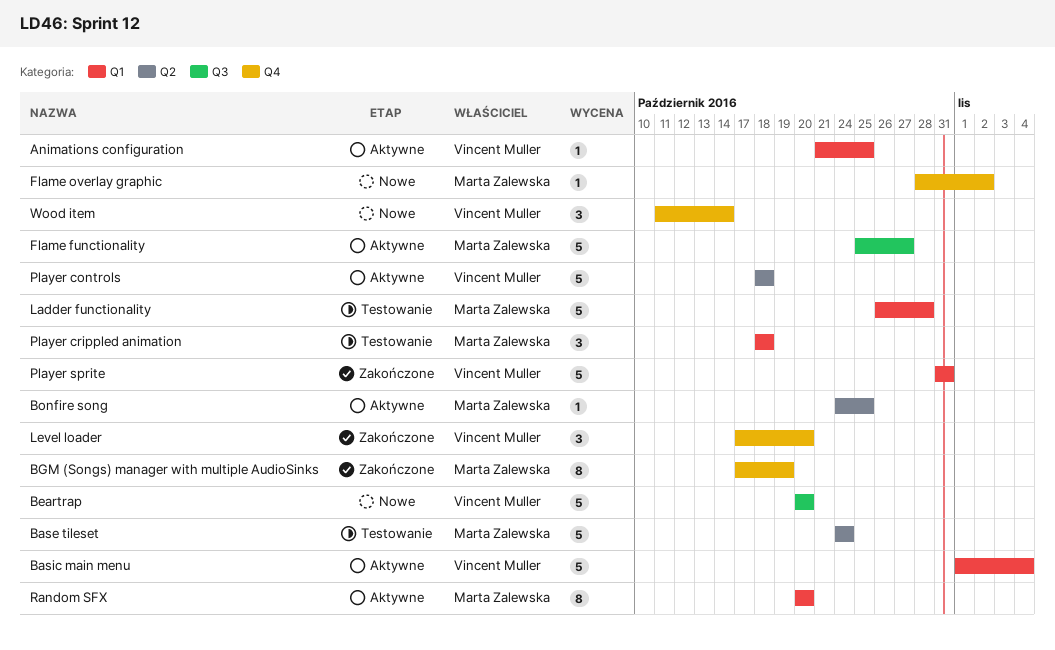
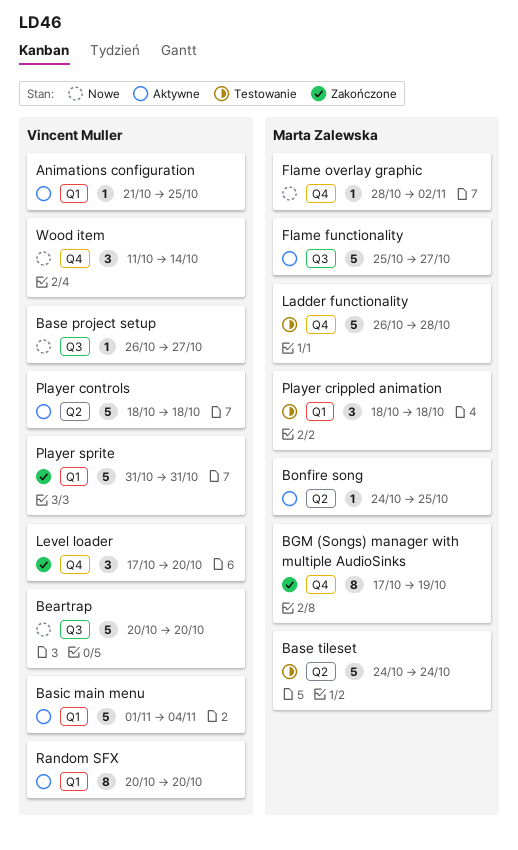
Base project setup: none -> present
Ladder functionality, label: Q1 -> Q4
Random SFX, owner: Marta Zalewska -> Vincent Muller

